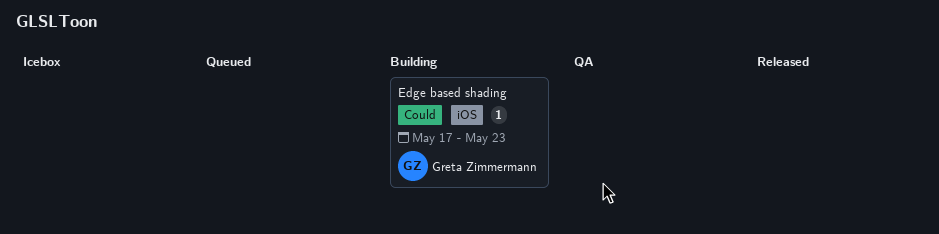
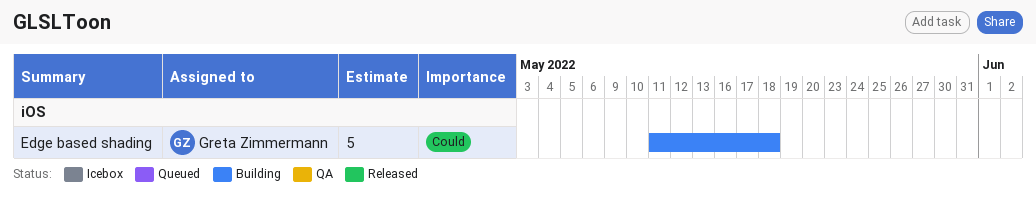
Edge based shading, estimate: 1 -> 5
Edge based shading, start: May 17 -> May 11
Edge based shading, due: May 23 -> May 18

